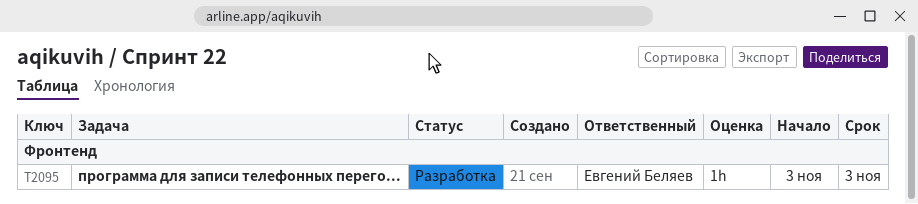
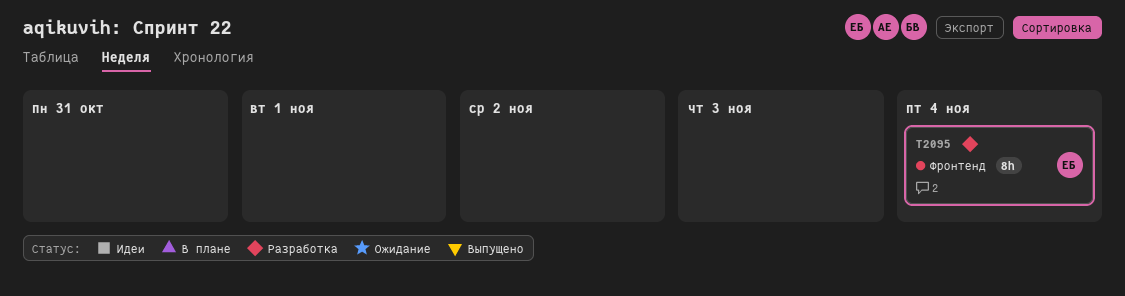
T2095, estimate: 1h -> 8h
T2095, due: Nov 3 -> Nov 4

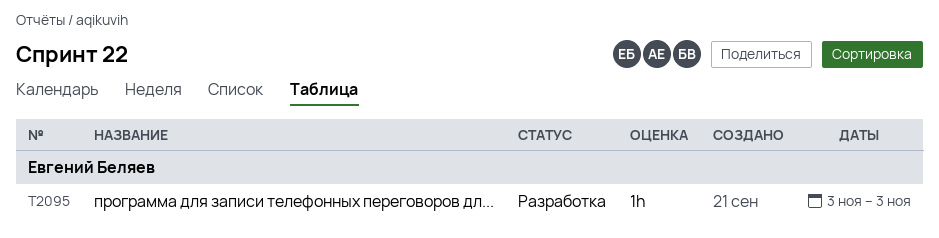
T2095, estimate: 8h -> 1h
T2095, due: Nov 4 -> Nov 3

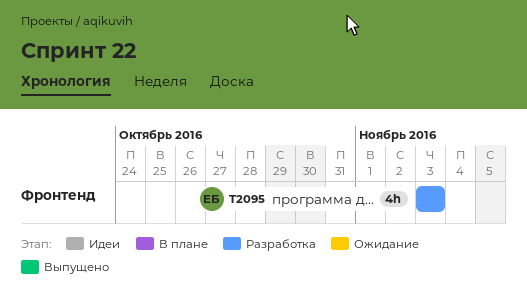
T2095, estimate: 1h -> 4h

